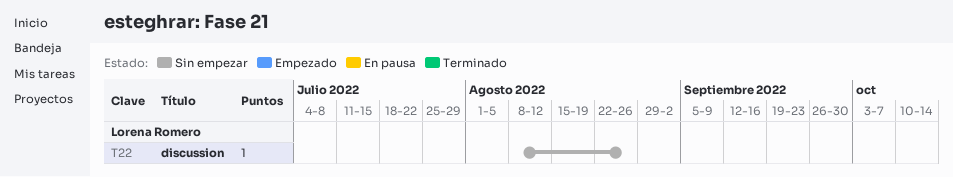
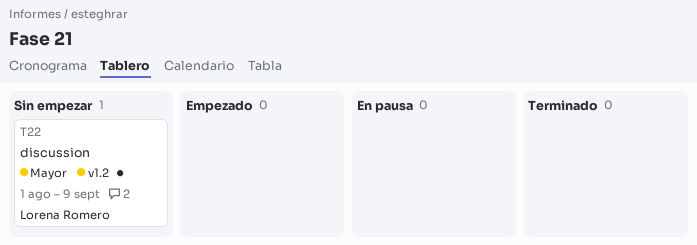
T22, start: Aug 8 -> Aug 1
T22, due: Aug 26 -> Sep 9

